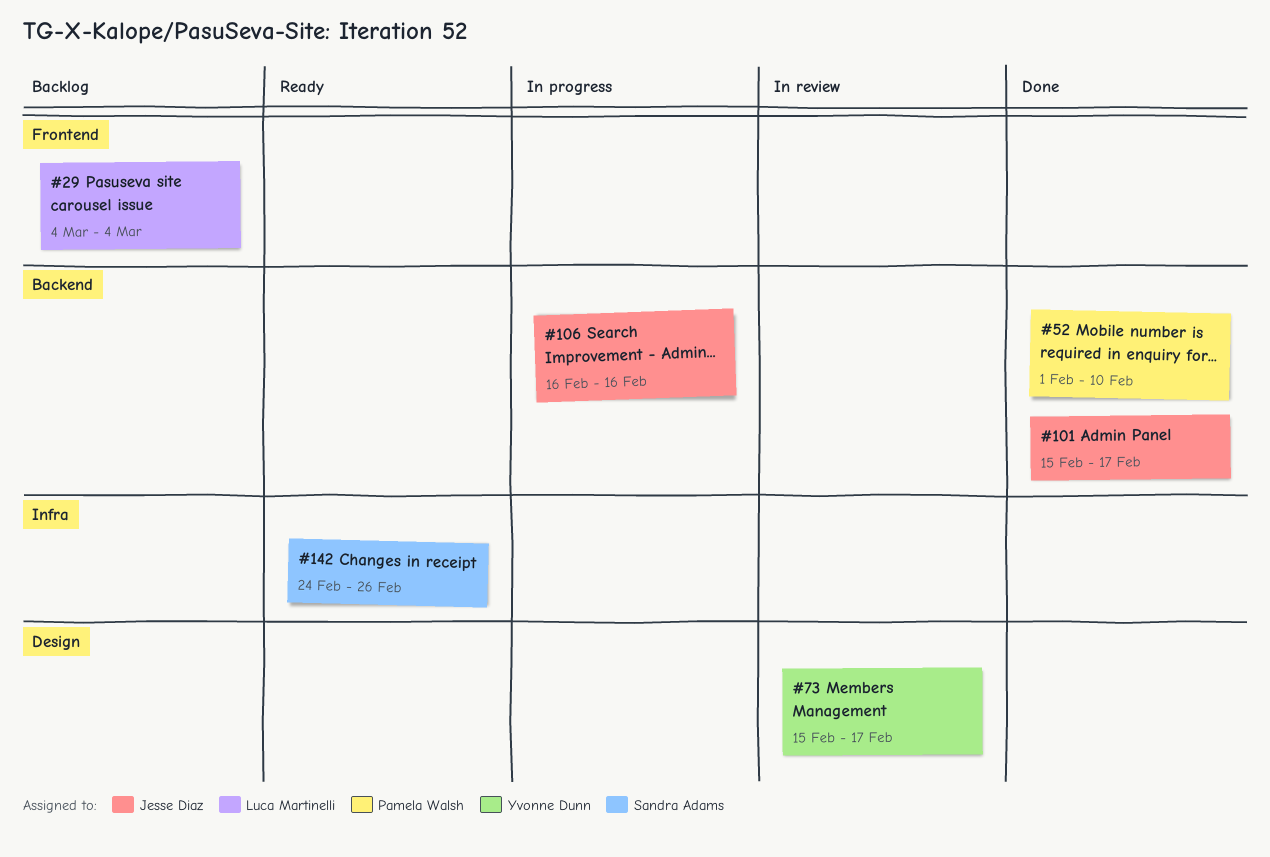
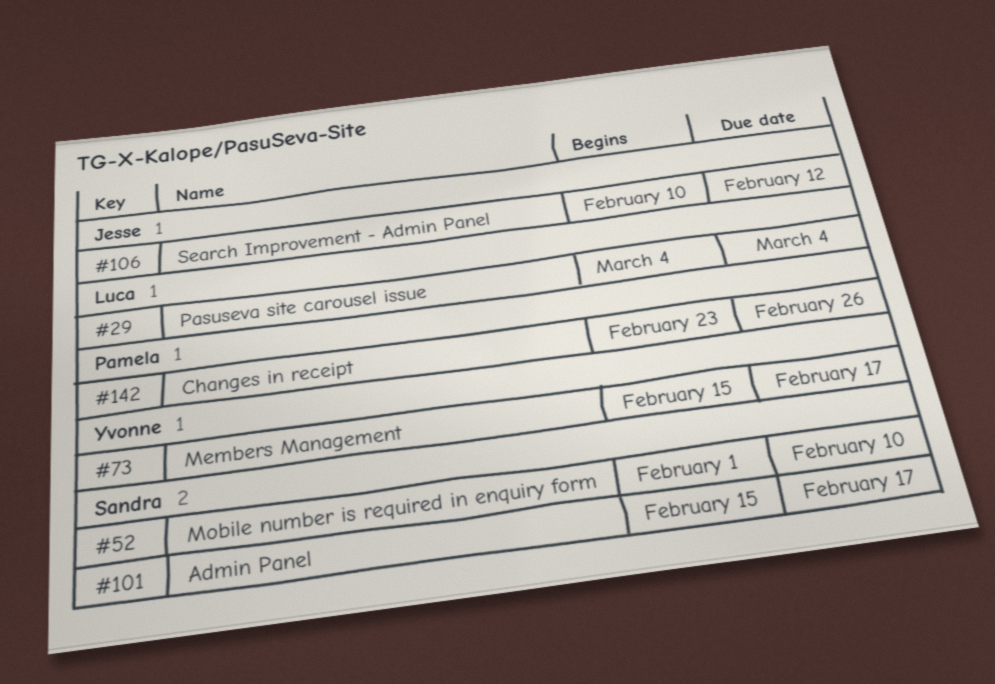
#52, owner: Pamela Walsh -> Sandra Adams
#101, owner: Jesse Diaz -> Sandra Adams
#106, start: Feb 16 -> Feb 10
#106, due: Feb 16 -> Feb 12
#142, owner: Sandra Adams -> Pamela Walsh
#142, start: Feb 24 -> Feb 23

